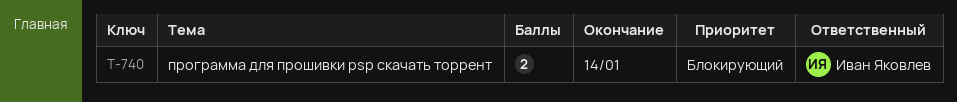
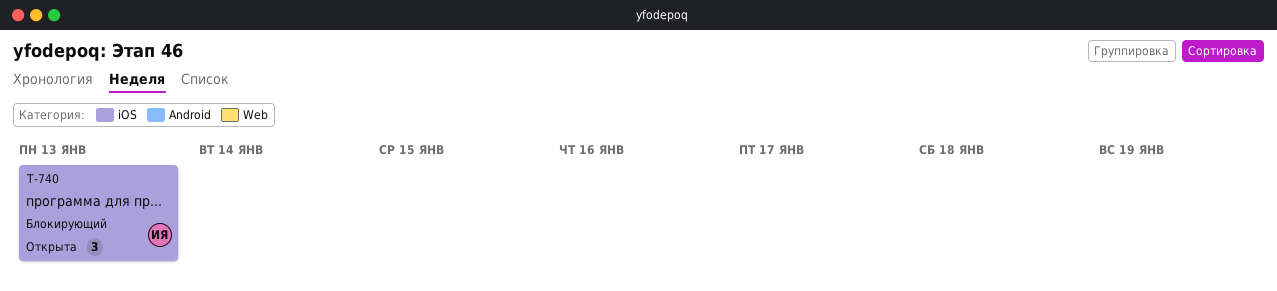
T-740, estimate: 2 -> 3
T-740, due: Jan 14 -> Jan 13

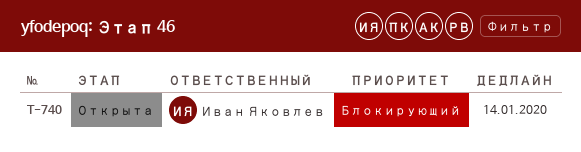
T-740, due: Jan 13 -> Jan 14

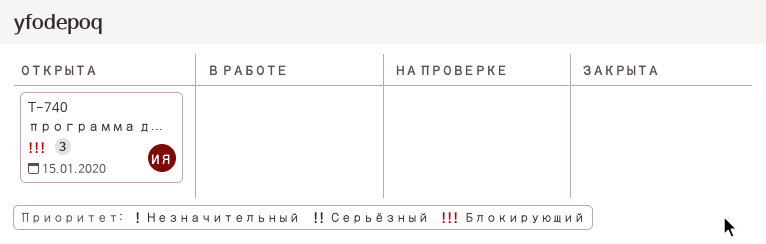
T-740, due: Jan 14 -> Jan 15

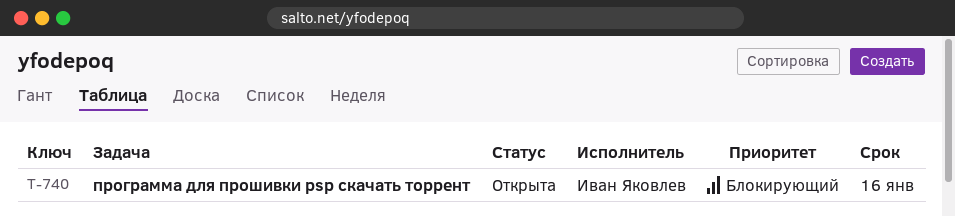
T-740, due: Jan 15 -> Jan 16

